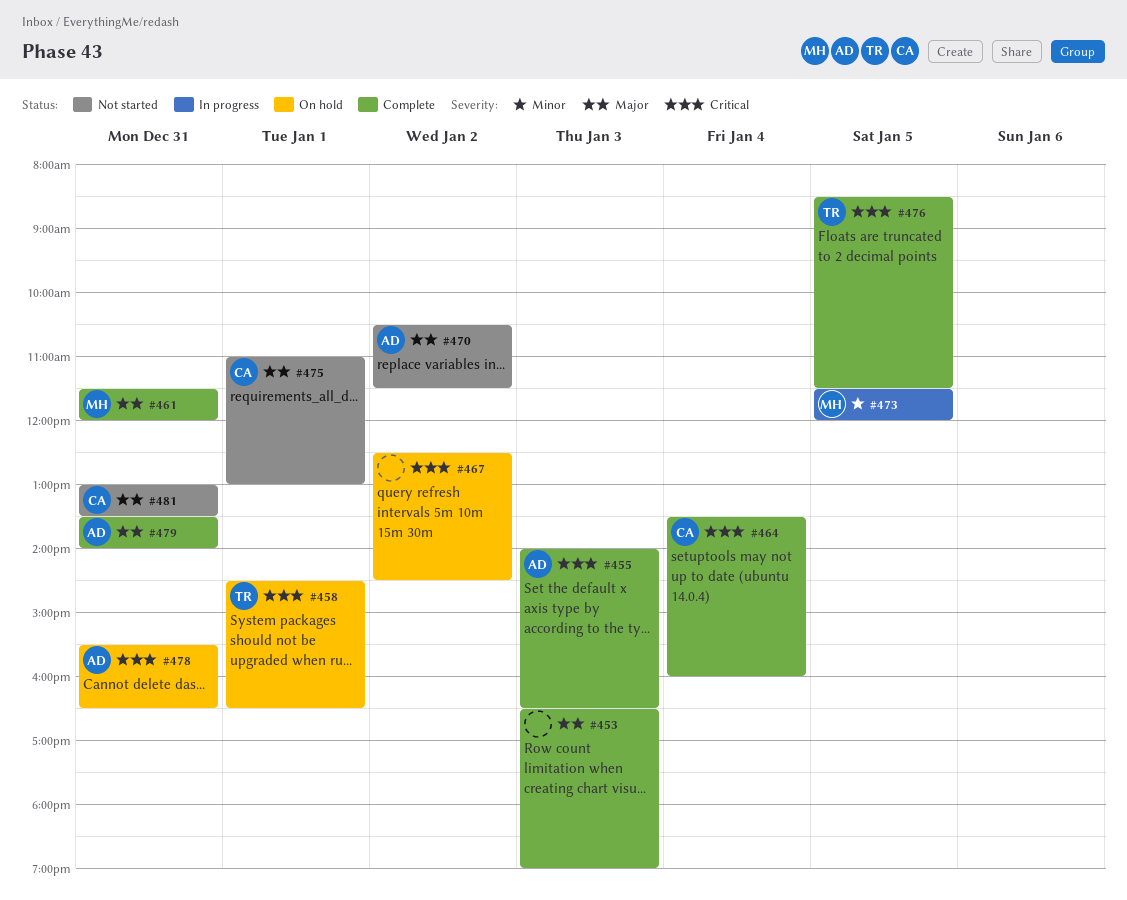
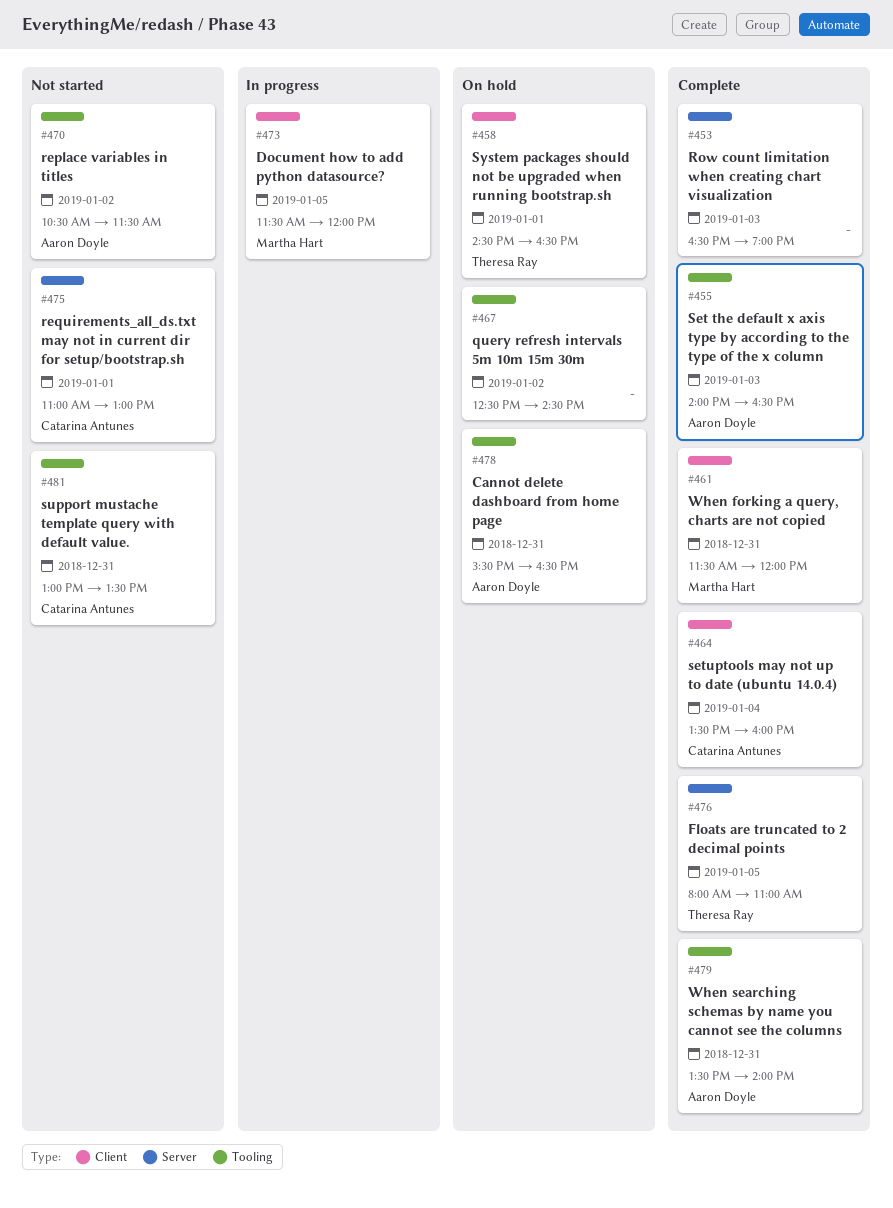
#476, begins: 08:30 -> 08:00
#476, ends: 11:30 -> 11:00

